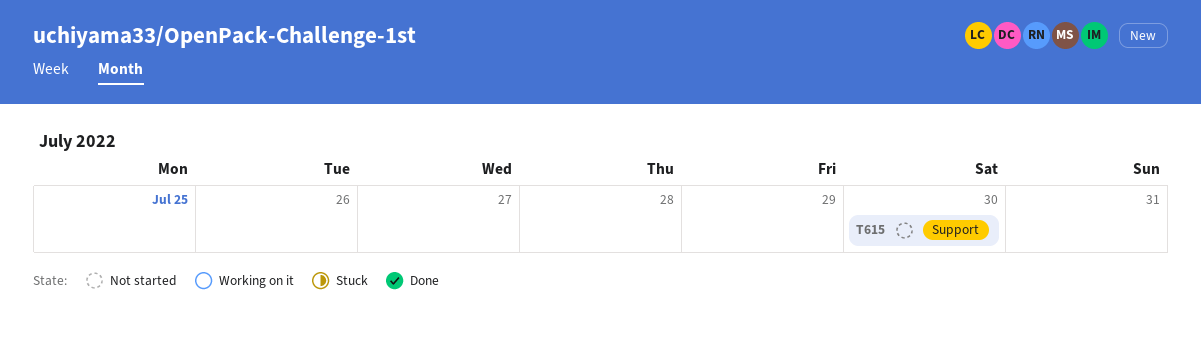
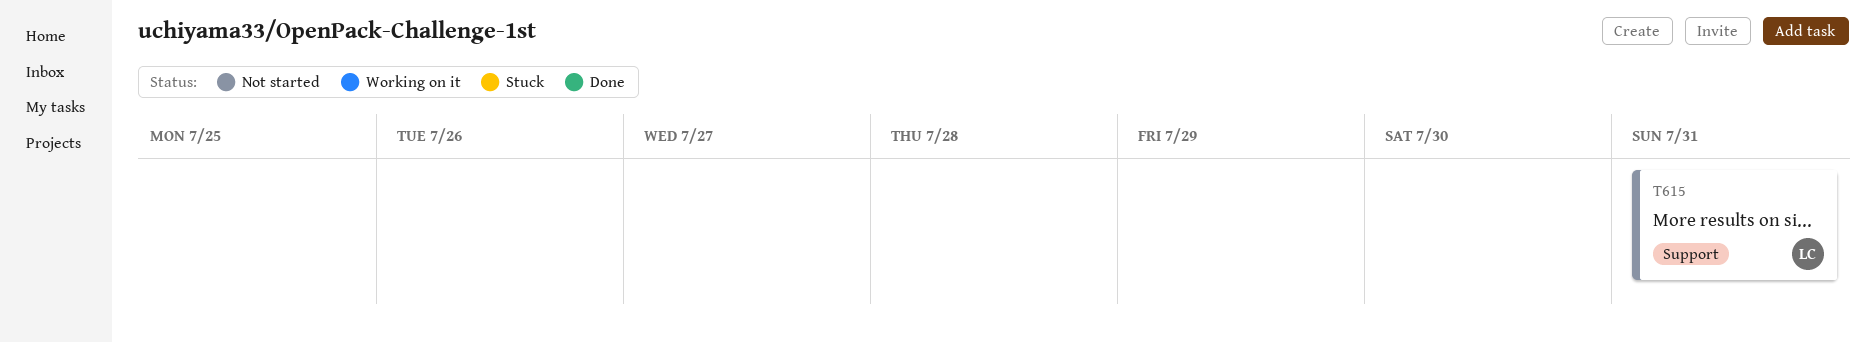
T615, due: Jul 30 -> Jul 31

